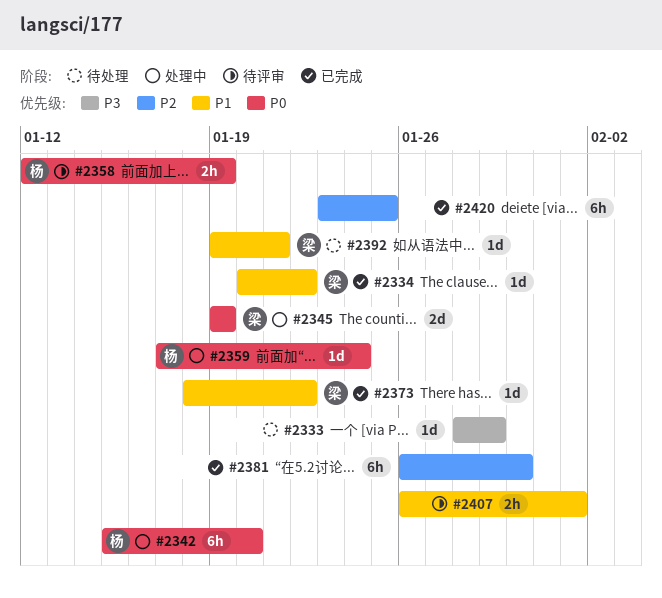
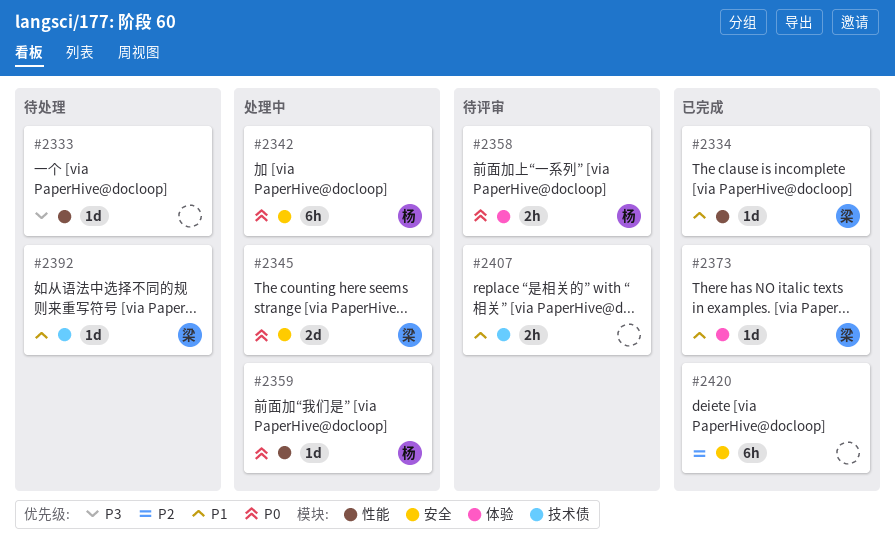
#2381: present -> none

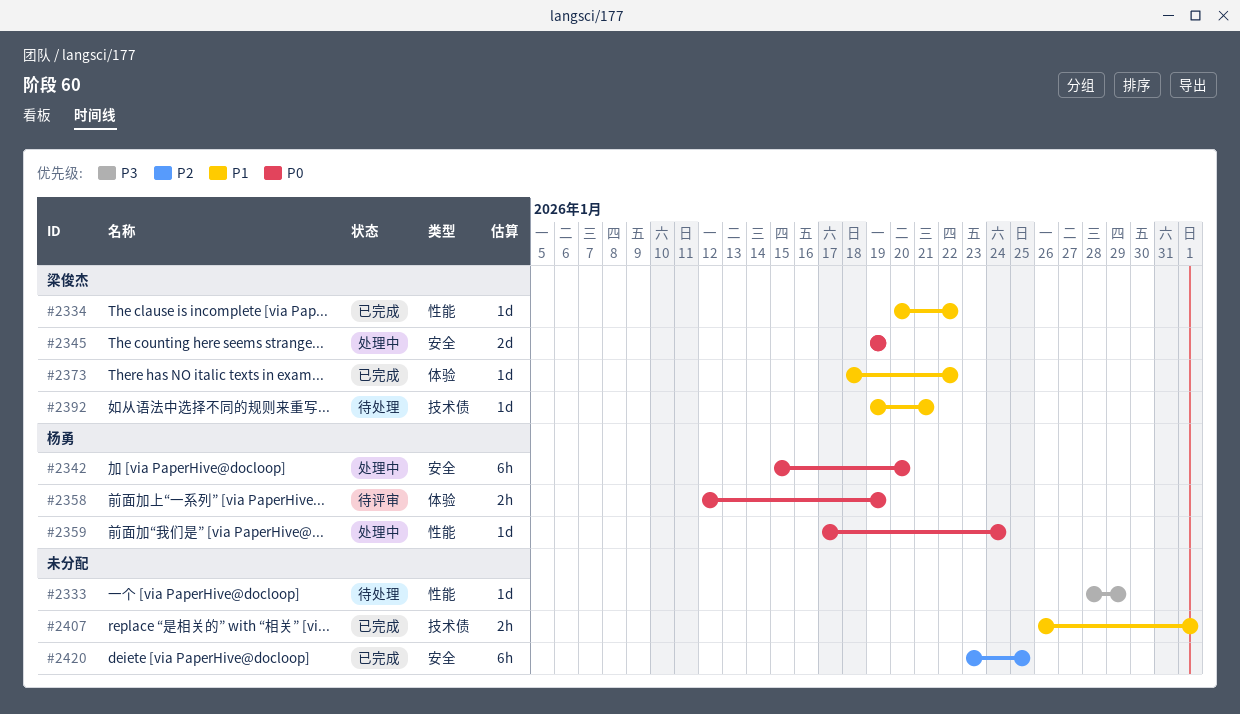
#2407, status: 待评审 -> 已完成

